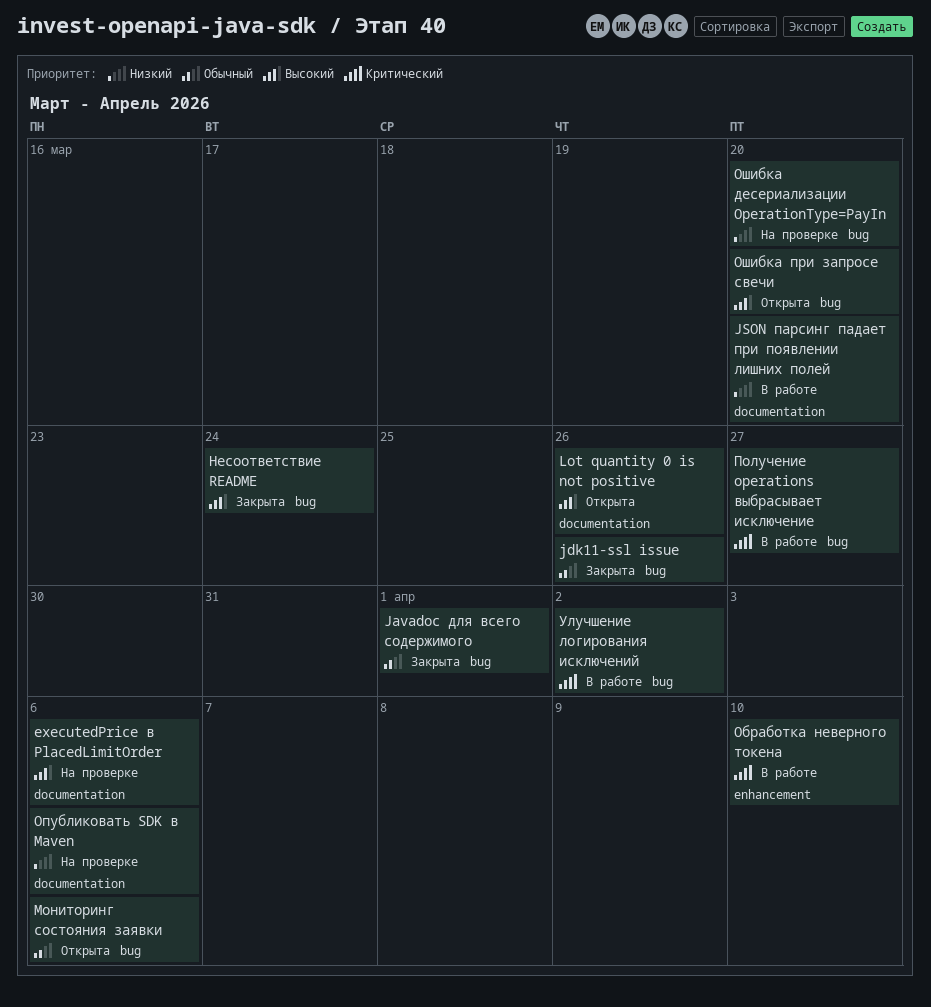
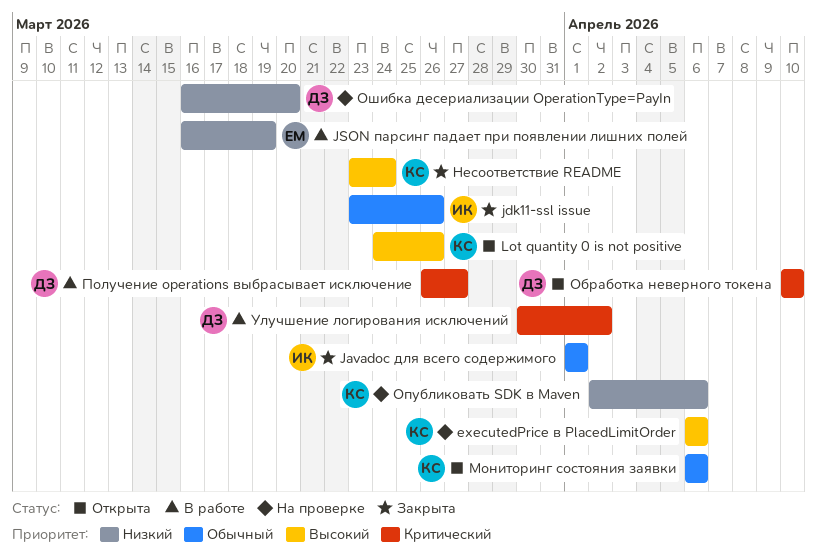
JSON парсинг падает при появлении лишних полей, due: Mar 20 -> Mar 19
Обработка неверного токена, status: В работе -> Открыта
Ошибка при запросе свечи: present -> none

